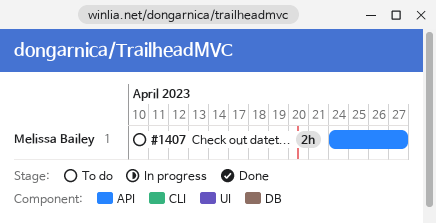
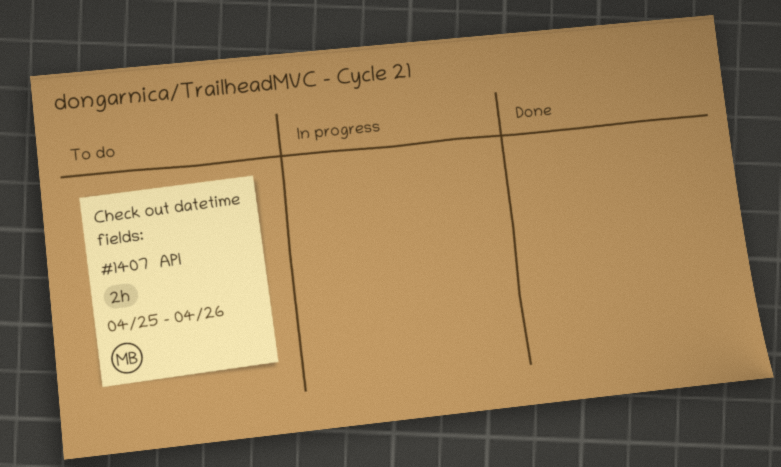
#1407, start: Apr 24 -> Apr 25
#1407, due: Apr 27 -> Apr 26

